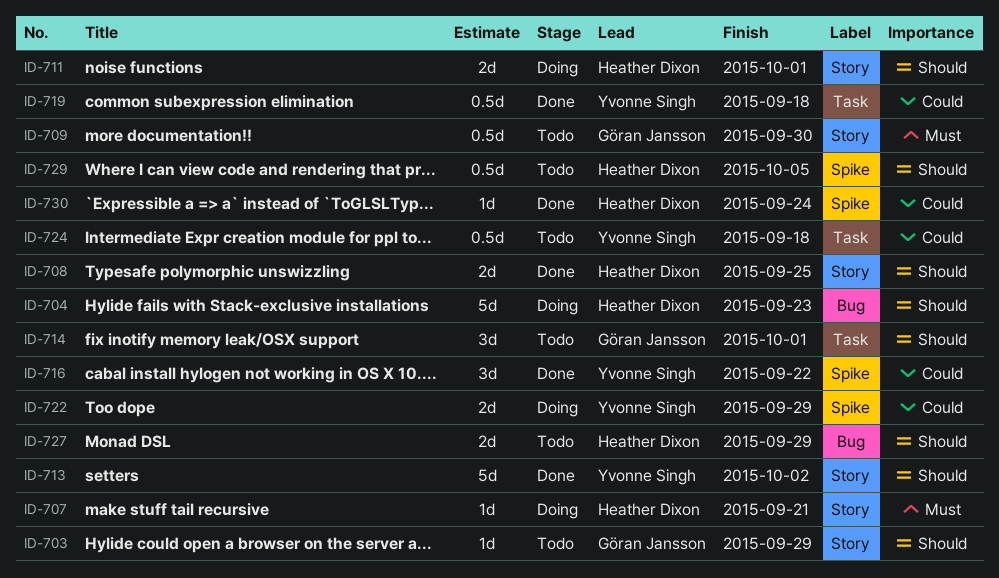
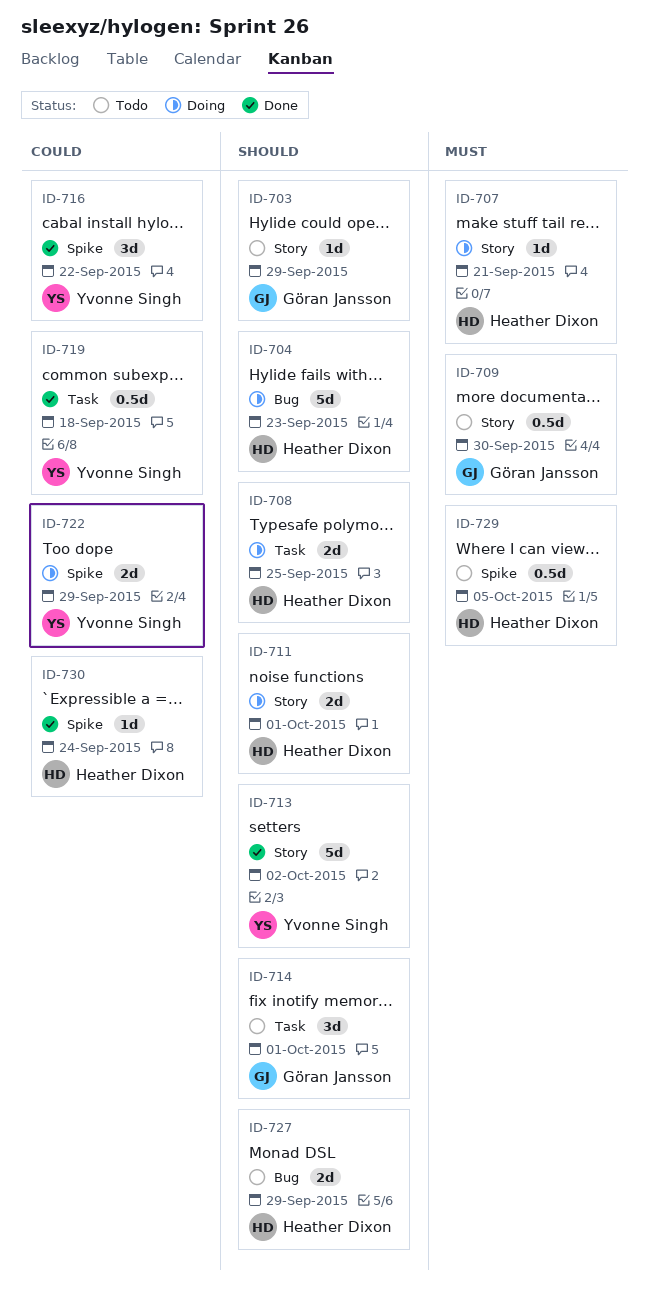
ID-708, status: Done -> Doing
ID-708, label: Story -> Task
ID-724: present -> none
ID-729, priority: Should -> Must

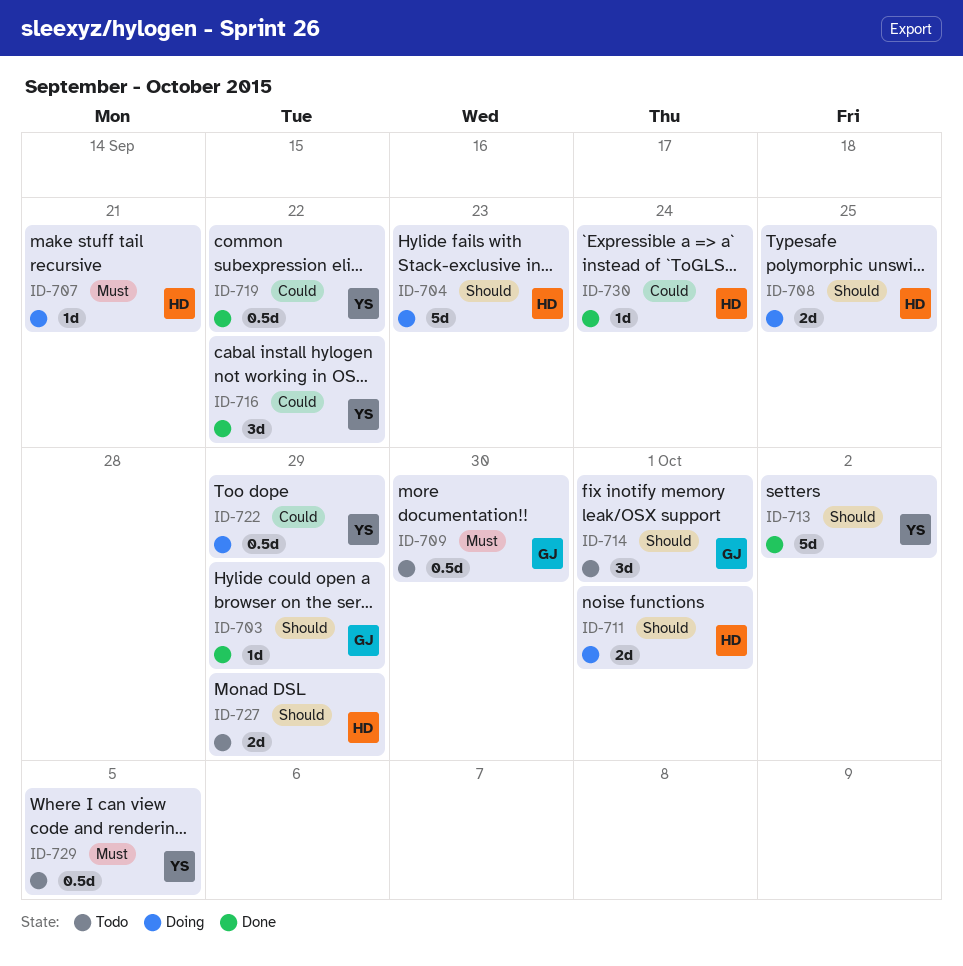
ID-703, status: Todo -> Done
ID-719, due: Sep 18 -> Sep 22
ID-722, estimate: 2d -> 0.5d
ID-729, owner: Heather Dixon -> Yvonne Singh

